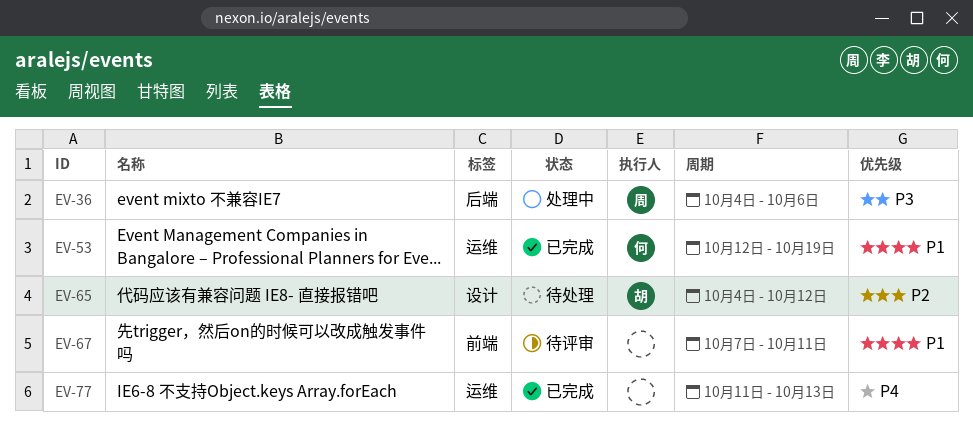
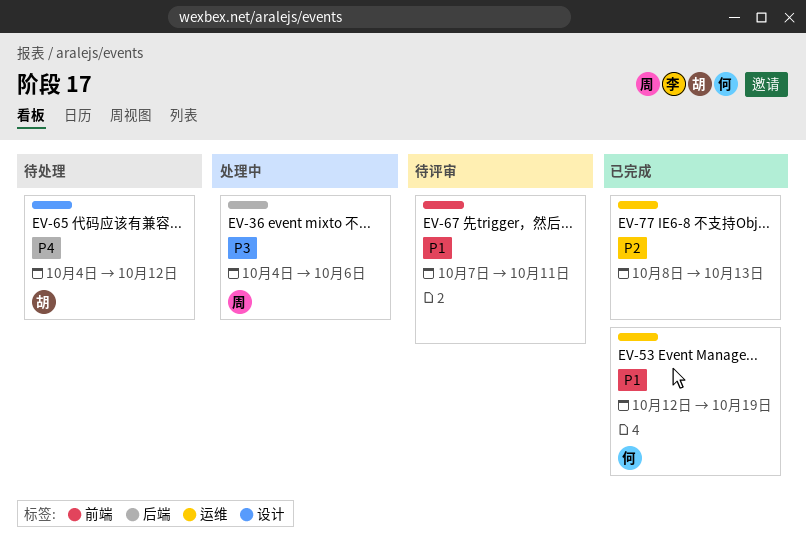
EV-65, priority: P2 -> P4
EV-77, priority: P4 -> P2
EV-77, start: Oct 11 -> Oct 8

